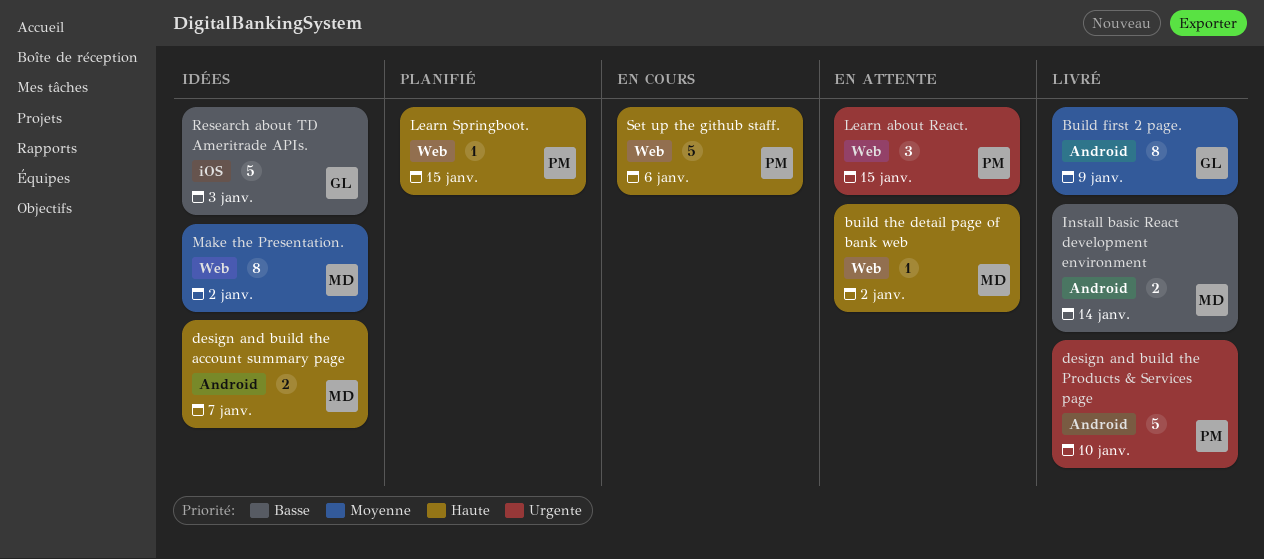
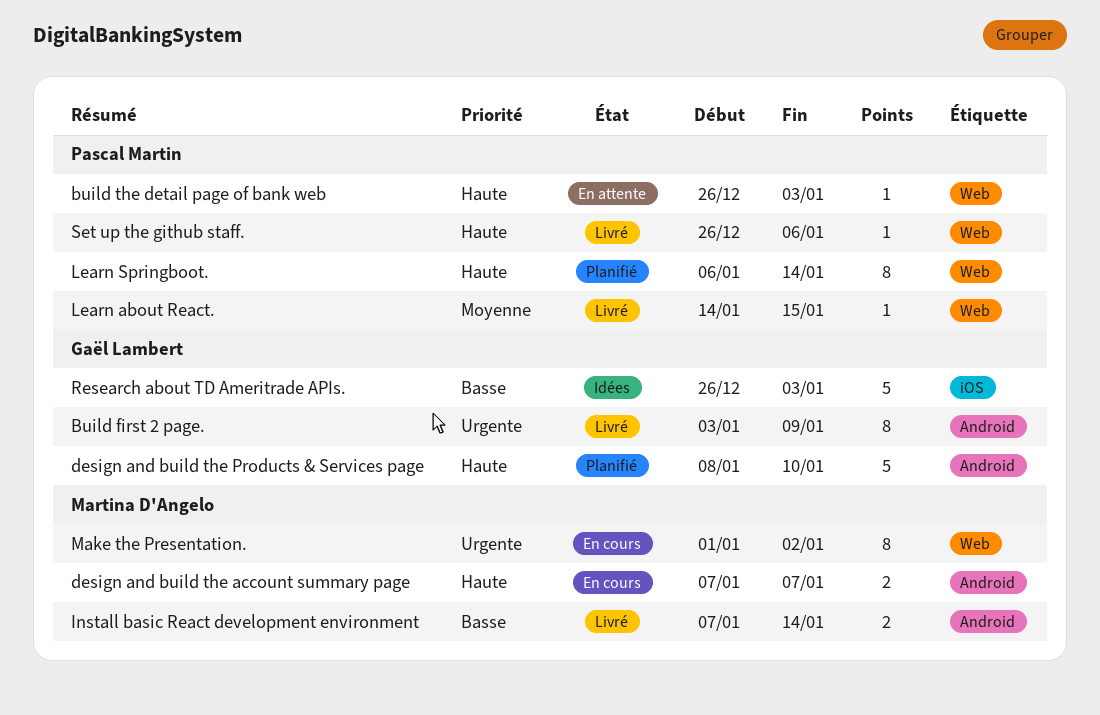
Build first 2 page., priority: Moyenne -> Urgente
build the detail page of bank web, owner: Martina D'Angelo -> Pascal Martin
build the detail page of bank web, due: Jan 2 -> Jan 3
design and build the account summary page, status: Idées -> En cours
design and build the Products & Services page, status: Livré -> Planifié
design and build the Products & Services page, owner: Pascal Martin -> Gaël Lambert
design and build the Products & Services page, priority: Urgente -> Haute
Learn about React., status: En attente -> Livré
Learn about React., priority: Urgente -> Moyenne
Learn about React., estimate: 3 -> 1
Learn Springboot., estimate: 1 -> 8
Learn Springboot., due: Jan 15 -> Jan 14
Make the Presentation., status: Idées -> En cours
Make the Presentation., priority: Moyenne -> Urgente
Set up the github staff., status: En cours -> Livré
Set up the github staff., estimate: 5 -> 1

